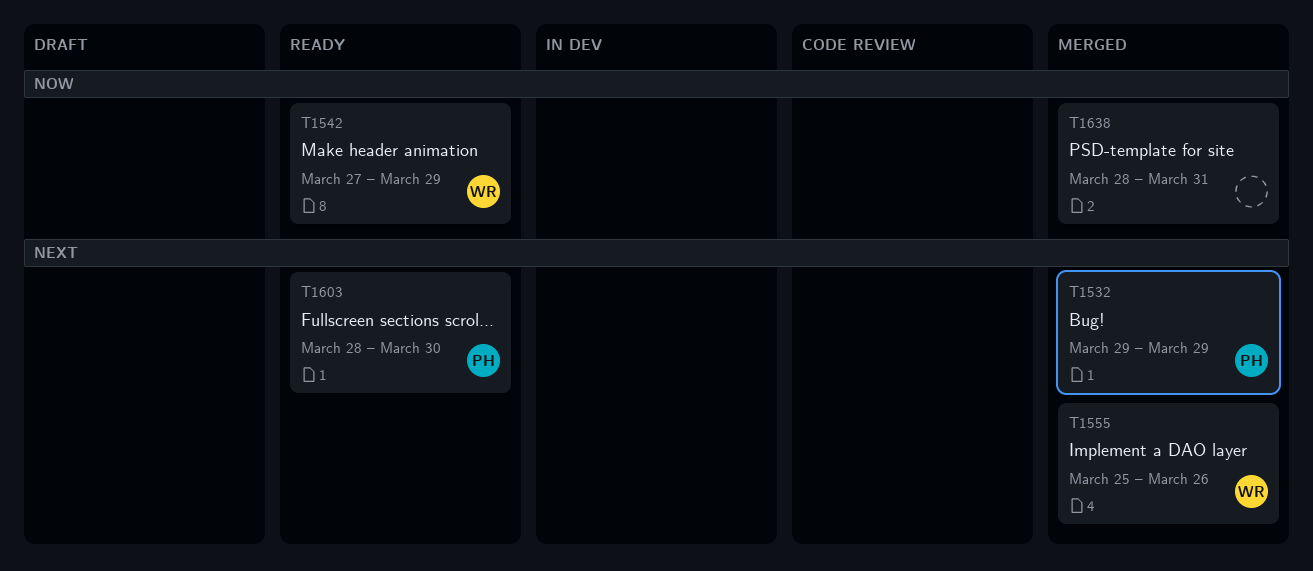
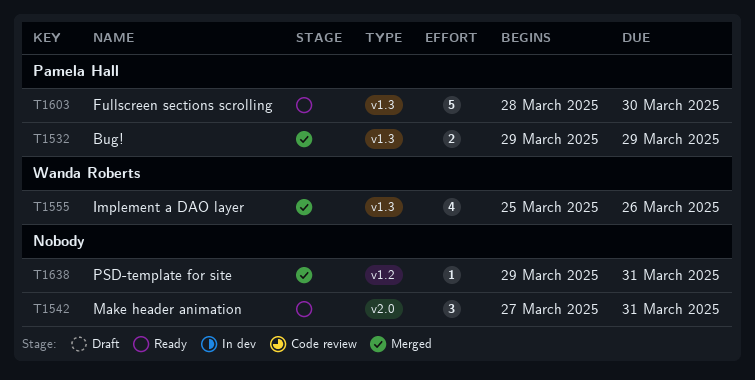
T1542, owner: Wanda Roberts -> none
T1542, due: Mar 29 -> Mar 31
T1638, start: Mar 28 -> Mar 29

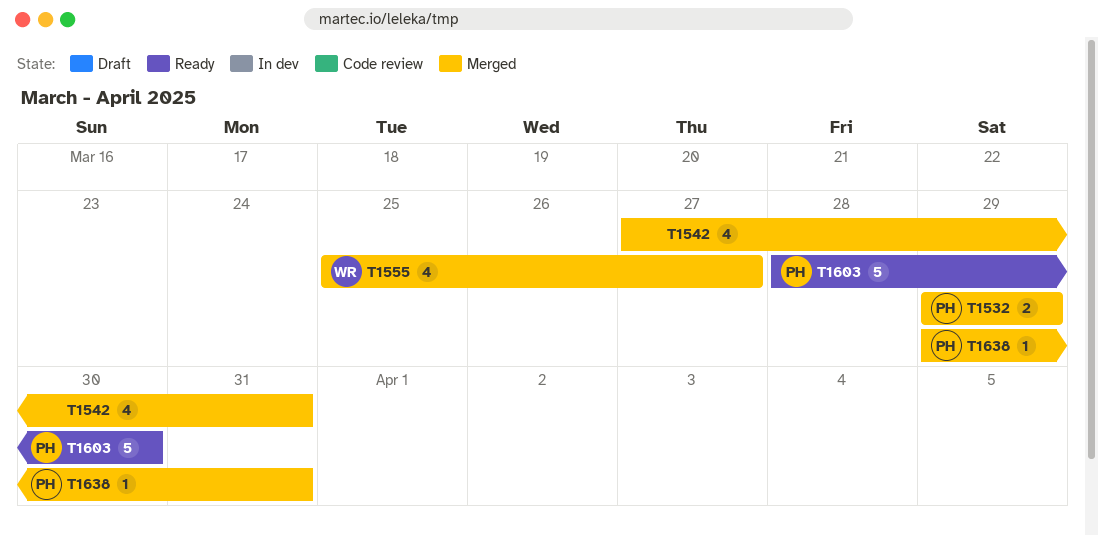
T1542, status: Ready -> Merged
T1542, estimate: 3 -> 4
T1555, due: Mar 26 -> Mar 27
T1638, owner: none -> Pamela Hall

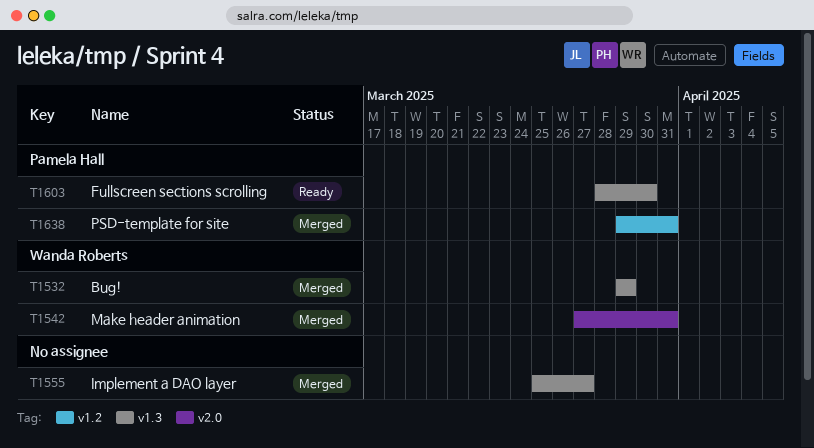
T1532, owner: Pamela Hall -> Wanda Roberts
T1542, owner: none -> Wanda Roberts
T1555, owner: Wanda Roberts -> none

